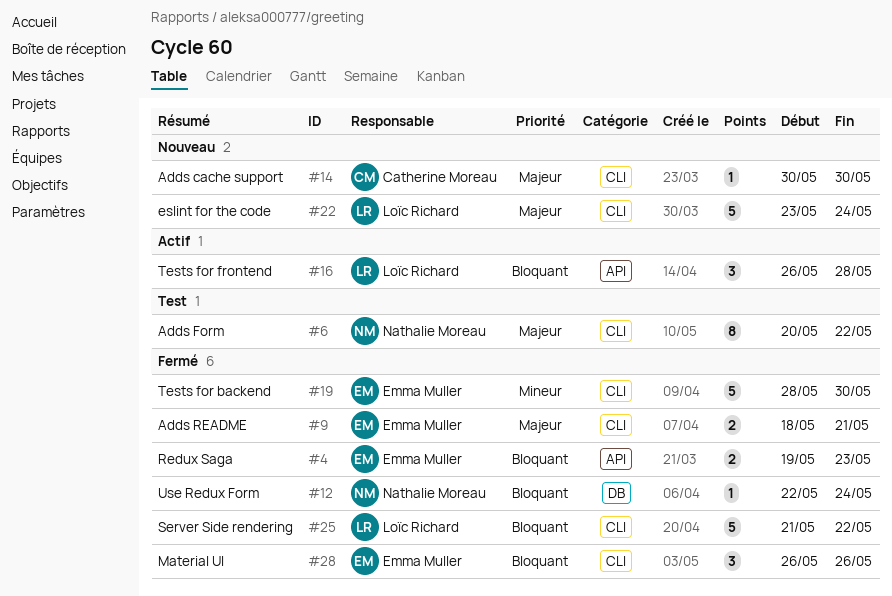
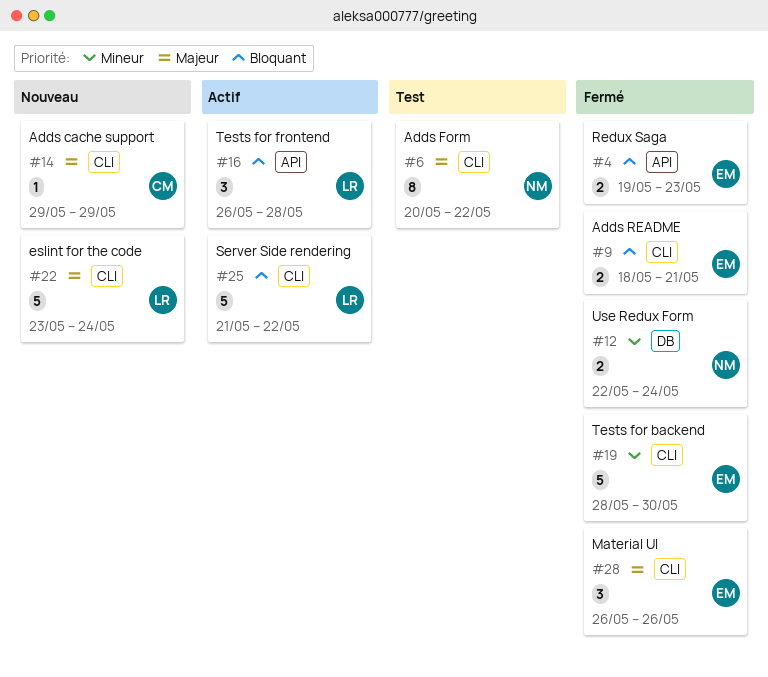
#9, priority: Majeur -> Bloquant
#12, priority: Bloquant -> Mineur
#12, estimate: 1 -> 2
#14, start: May 30 -> May 29
#14, due: May 30 -> May 29
#25, status: Fermé -> Actif
#28, priority: Bloquant -> Majeur

